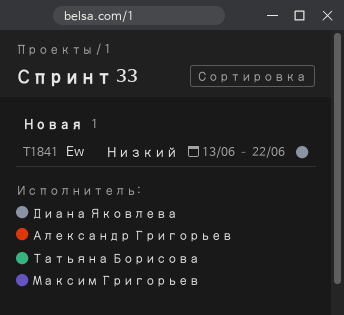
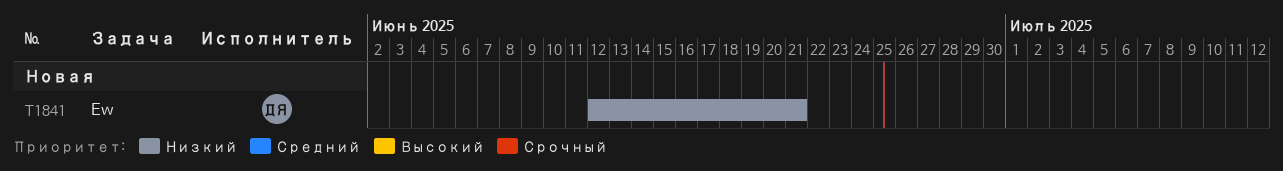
T1841, start: Jun 13 -> Jun 12
T1841, due: Jun 22 -> Jun 21

